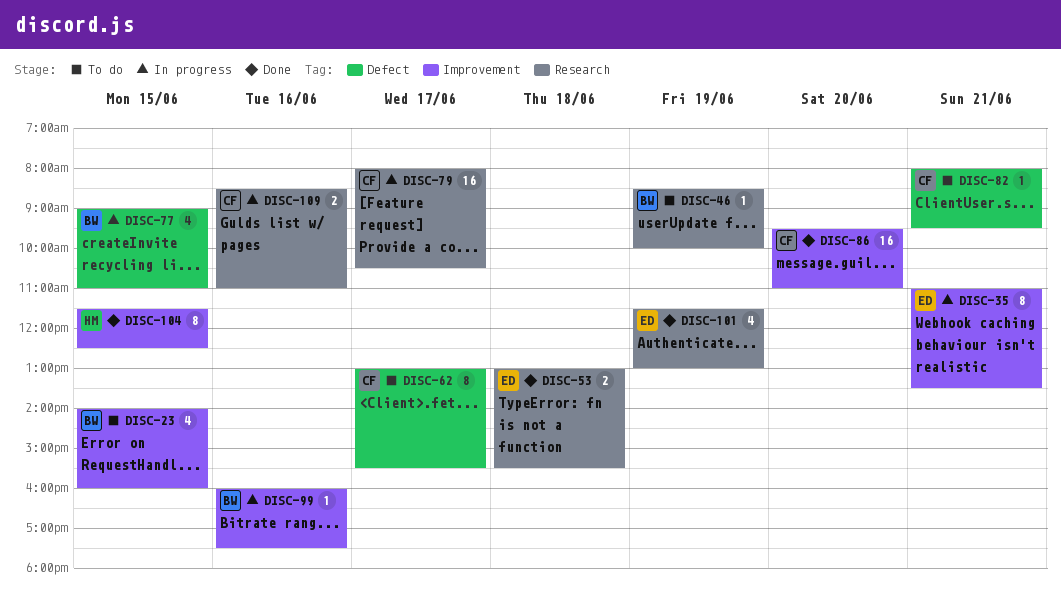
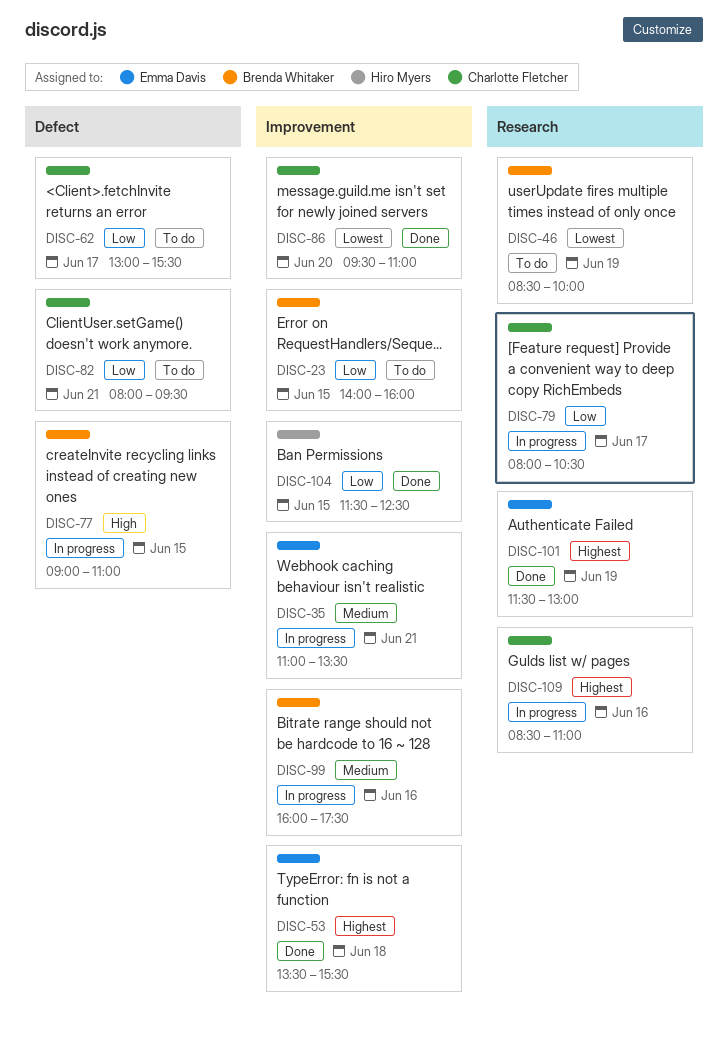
DISC-53, label: Research -> Improvement
DISC-53, begins: 13:00 -> 13:30

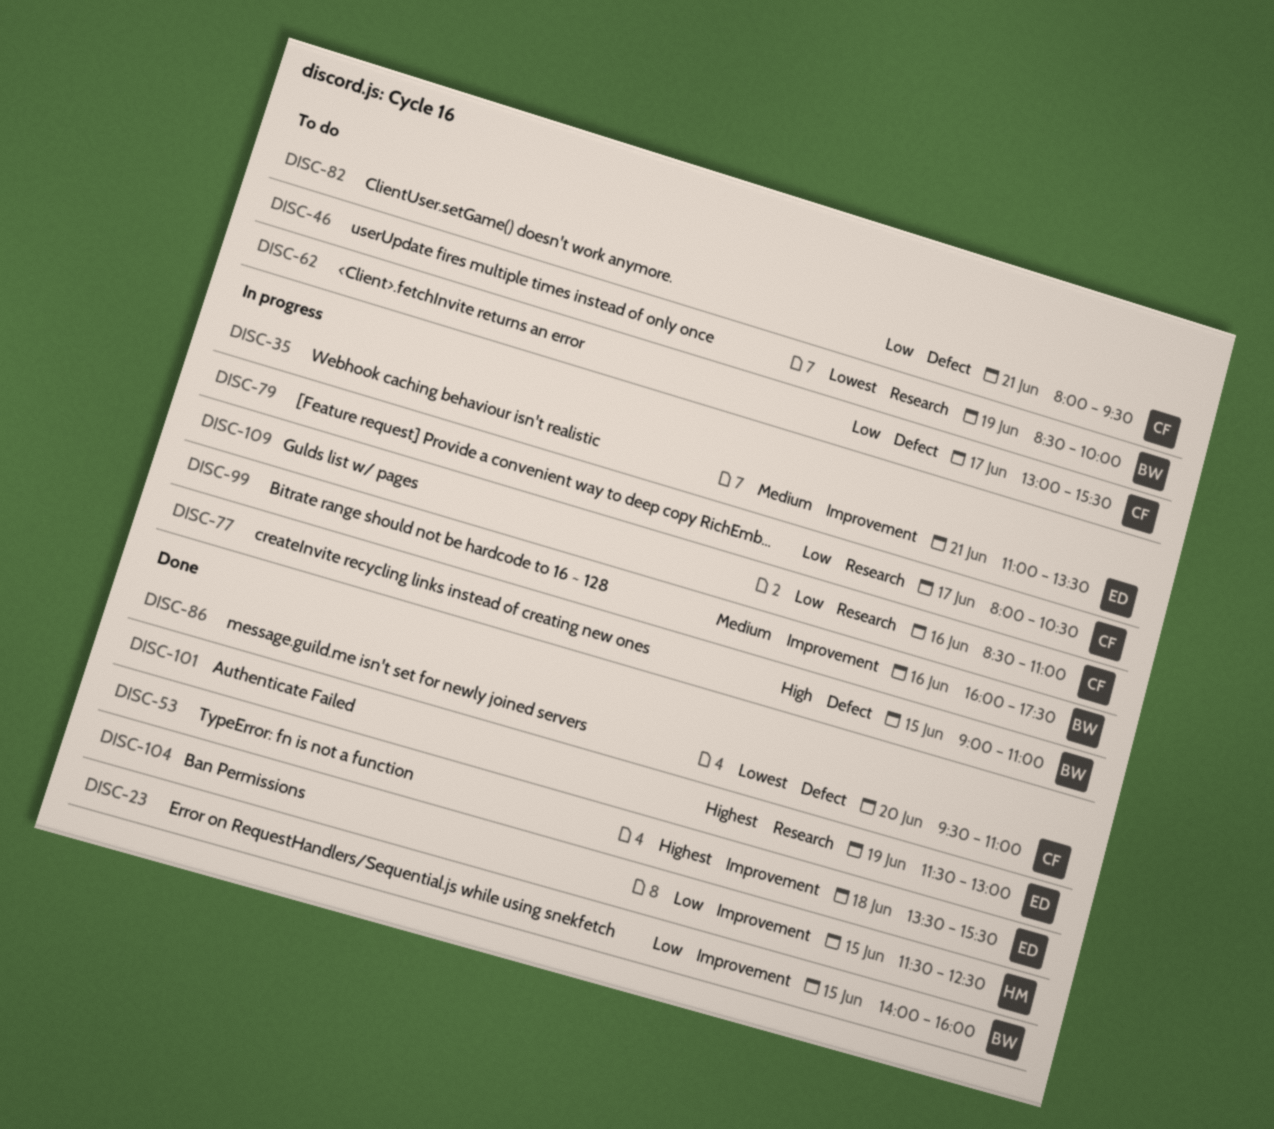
DISC-23, status: To do -> Done
DISC-86, label: Improvement -> Defect
DISC-109, priority: Highest -> Low

